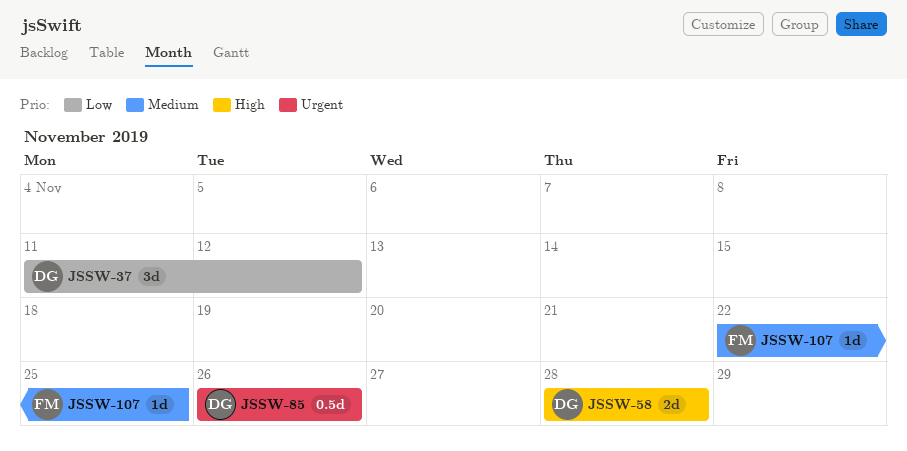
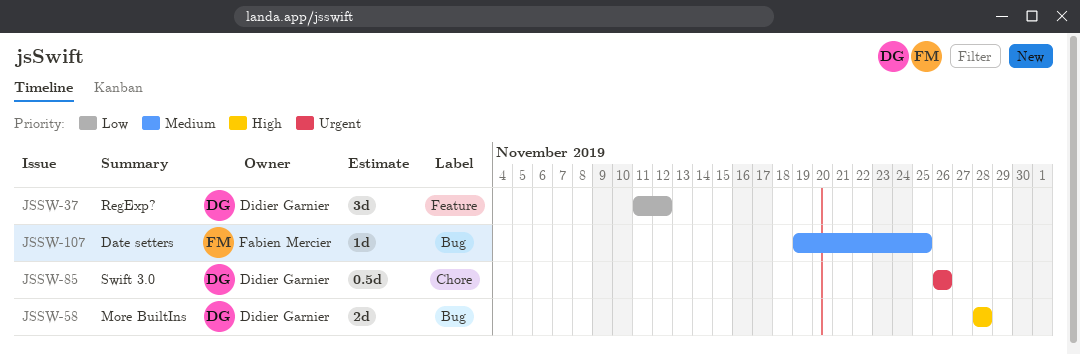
JSSW-107, start: Nov 22 -> Nov 19

